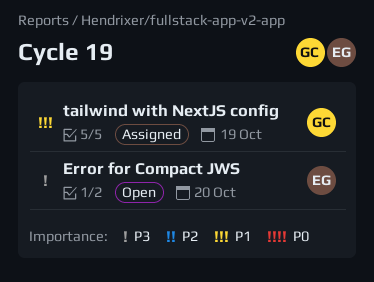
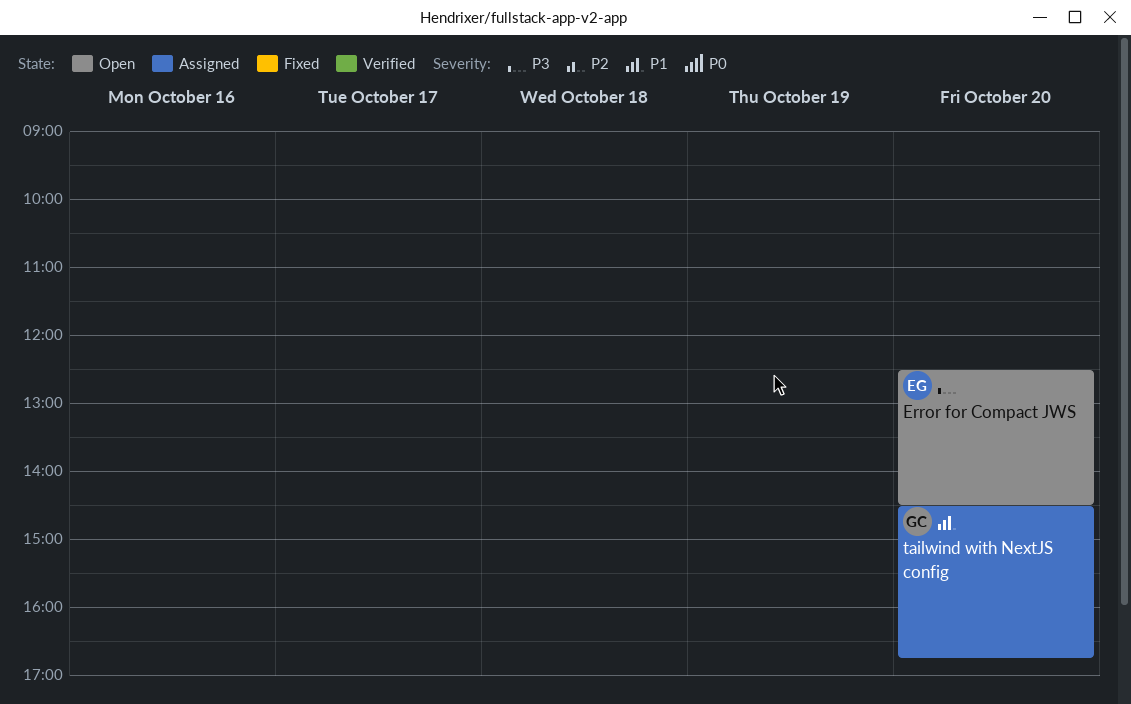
tailwind with NextJS config, day: Oct 19 -> Oct 20

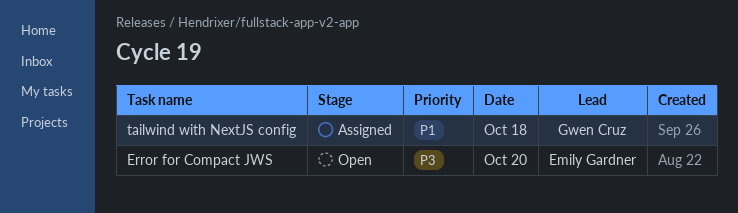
tailwind with NextJS config, day: Oct 20 -> Oct 18

